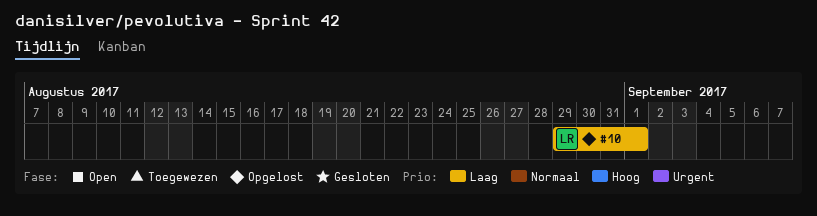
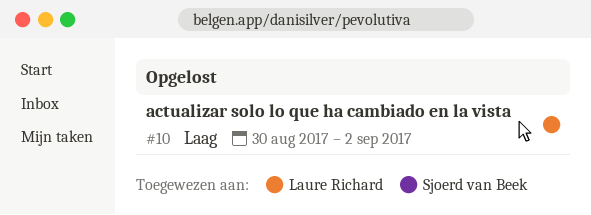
#10, start: Aug 29 -> Aug 30
#10, due: Sep 1 -> Sep 2

